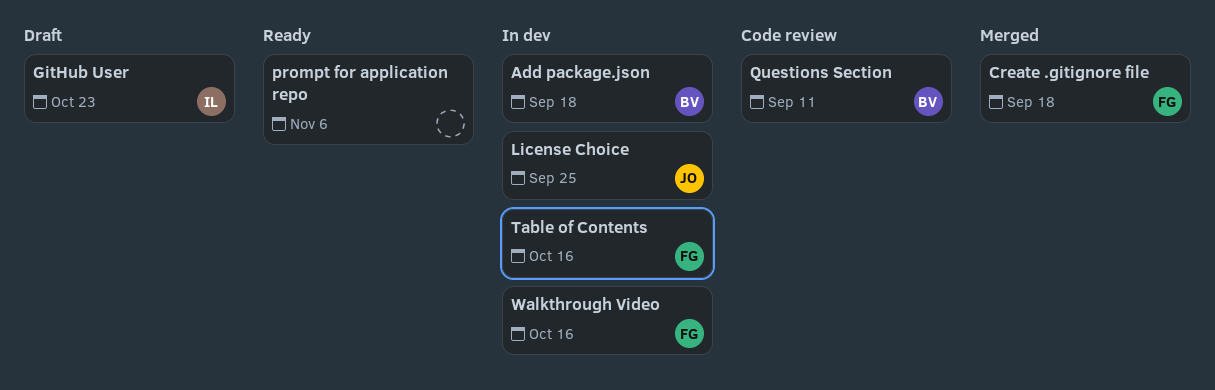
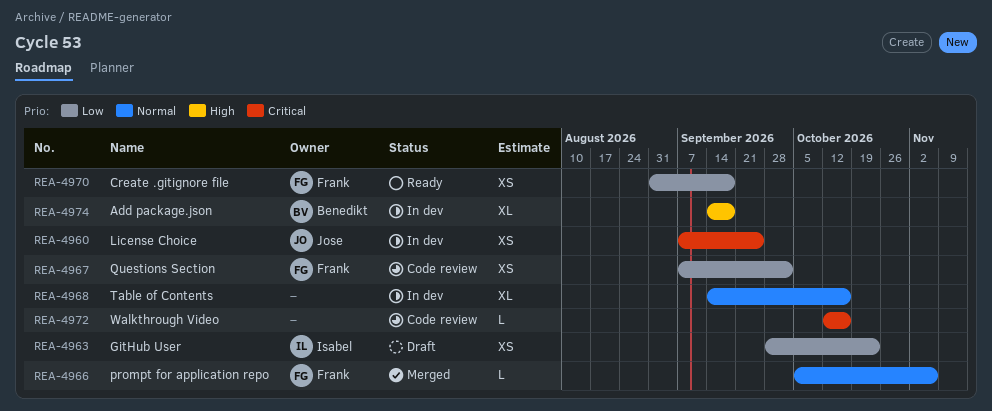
Create .gitignore file, status: Merged -> Ready
prompt for application repo, status: Ready -> Merged
prompt for application repo, owner: none -> Frank
Questions Section, owner: Benedikt -> Frank
Questions Section, due: Sep 11 -> Oct 2
Table of Contents, owner: Frank -> none
Walkthrough Video, status: In dev -> Code review
Walkthrough Video, owner: Frank -> none

